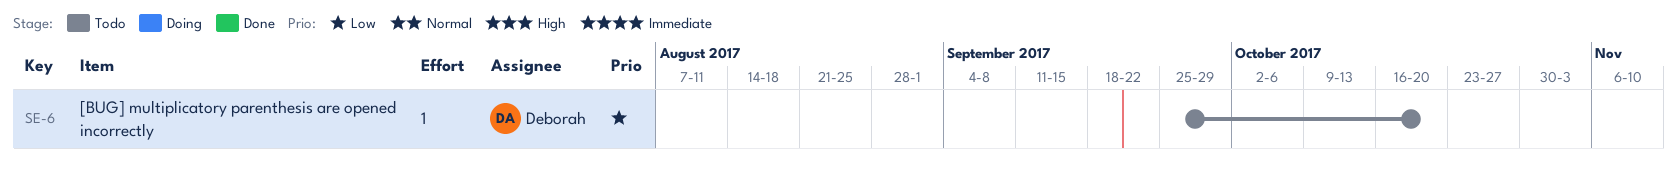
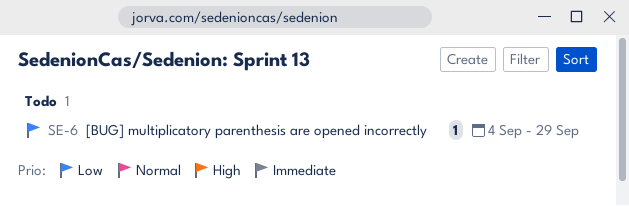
SE-6, start: Sep 25 -> Sep 4
SE-6, due: Oct 20 -> Sep 29

